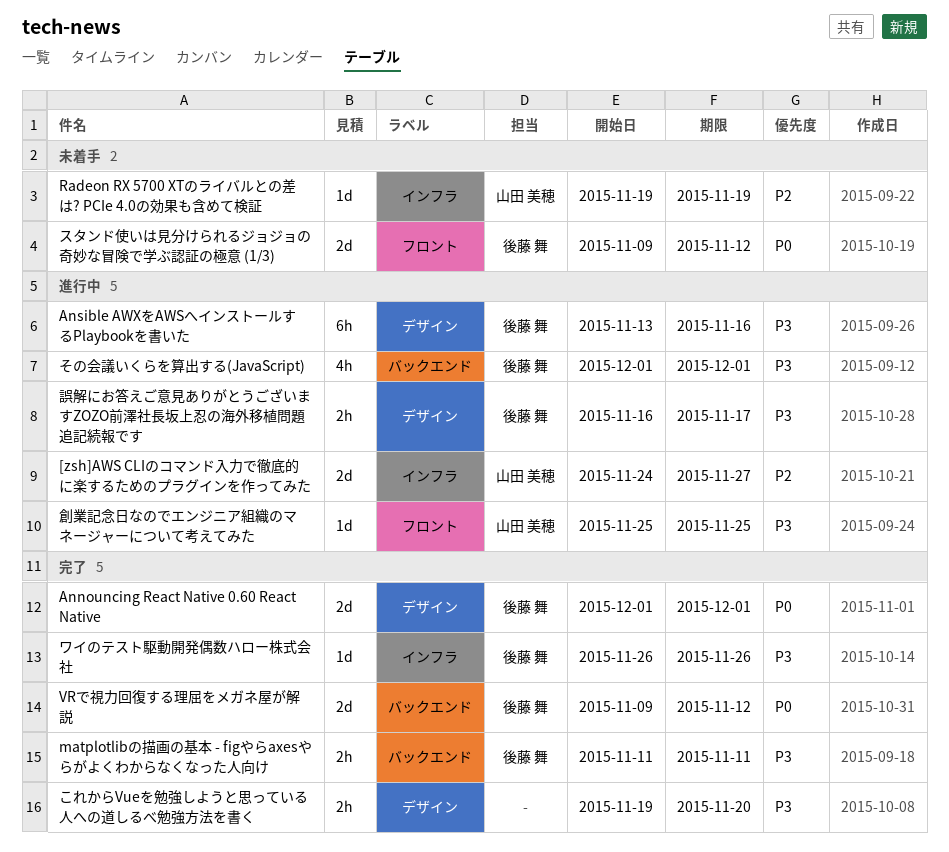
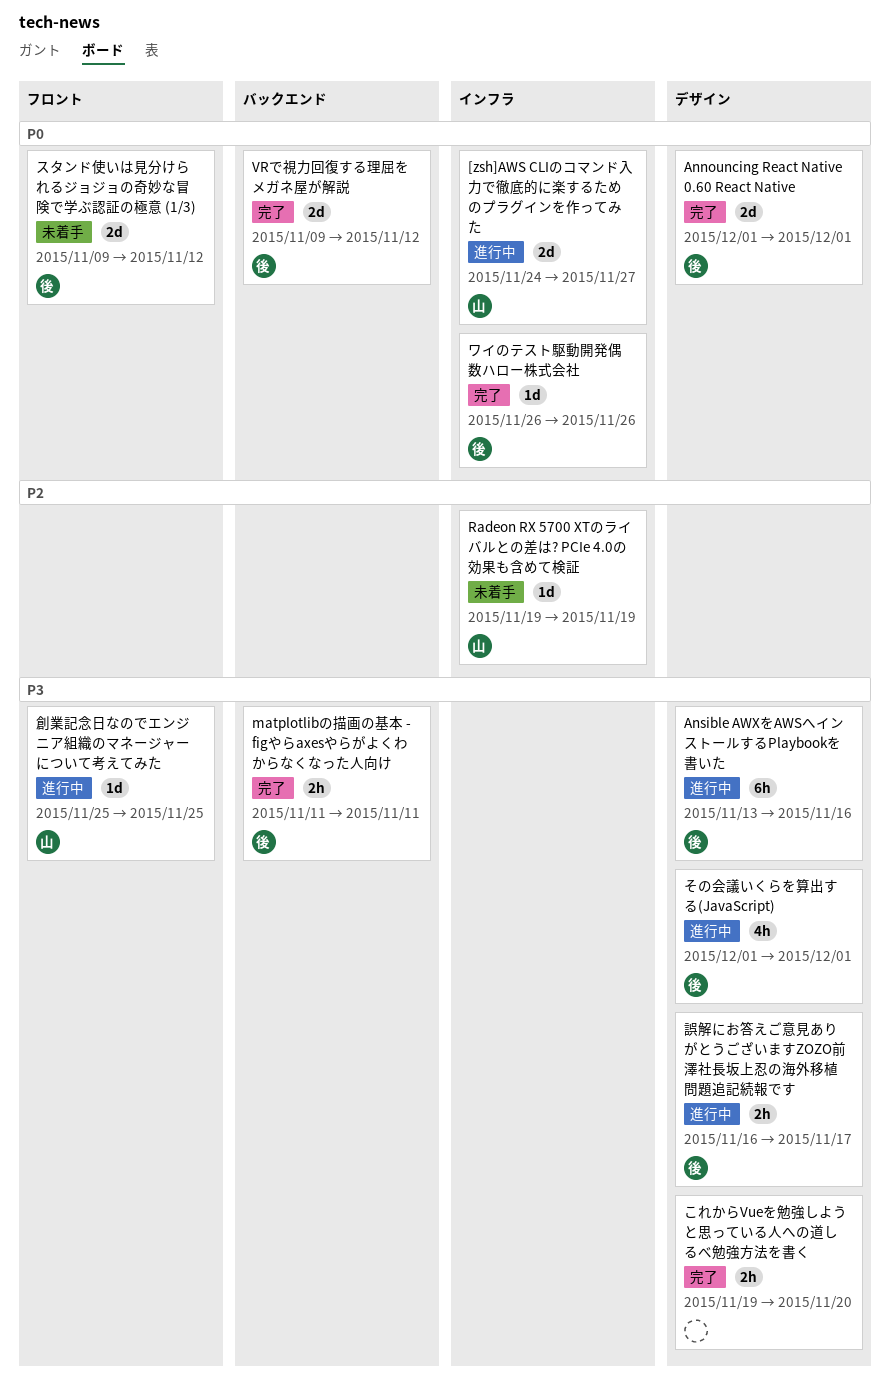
[zsh]AWS CLIのコマンド入力で徹底的に楽するためのプラグインを作ってみた, priority: P2 -> P0
その会議いくらを算出する(JavaScript), label: バックエンド -> デザイン
ワイのテスト駆動開発偶数ハロー株式会社, priority: P3 -> P0

